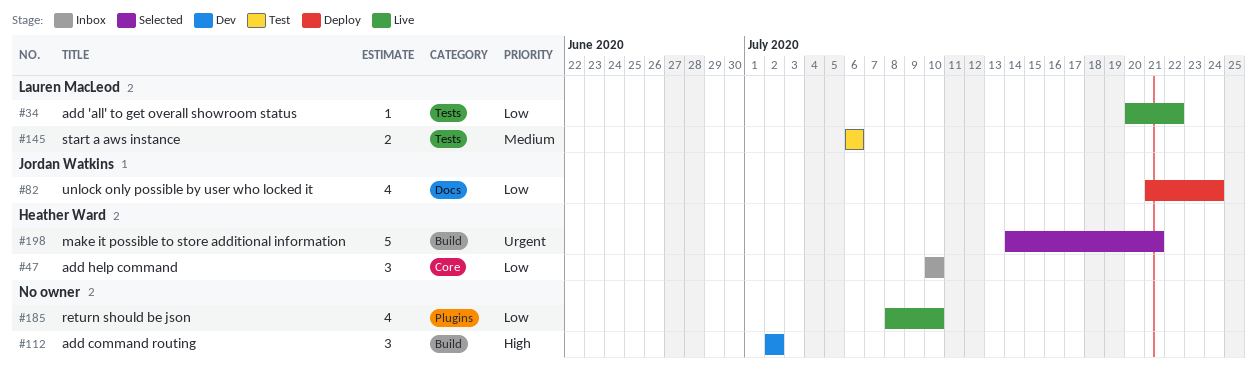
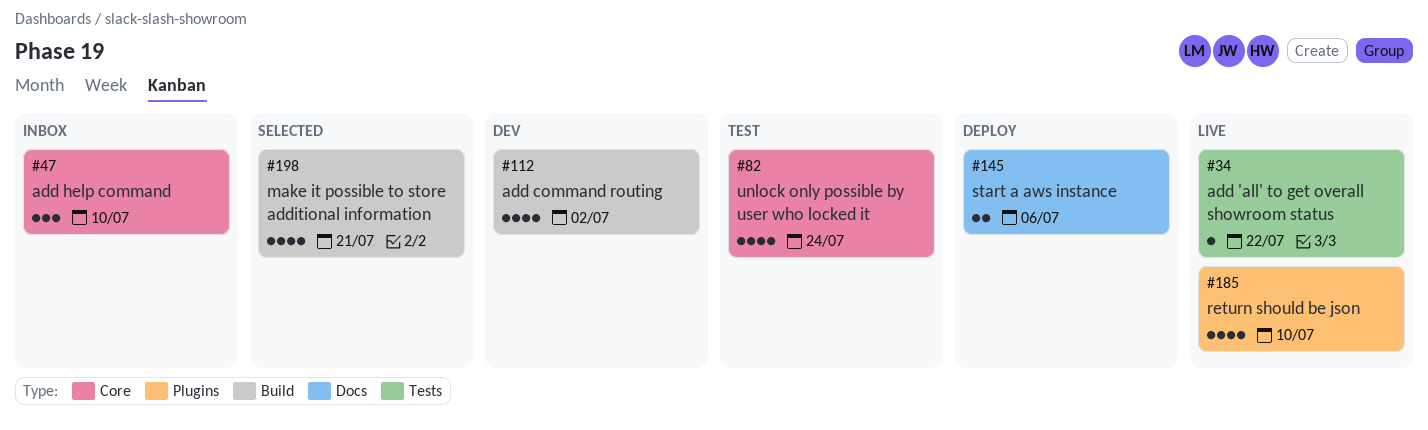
#82, status: Deploy -> Test
#82, label: Docs -> Core
#112, estimate: 3 -> 4
#145, status: Test -> Deploy
#145, label: Tests -> Docs
#198, estimate: 5 -> 4

